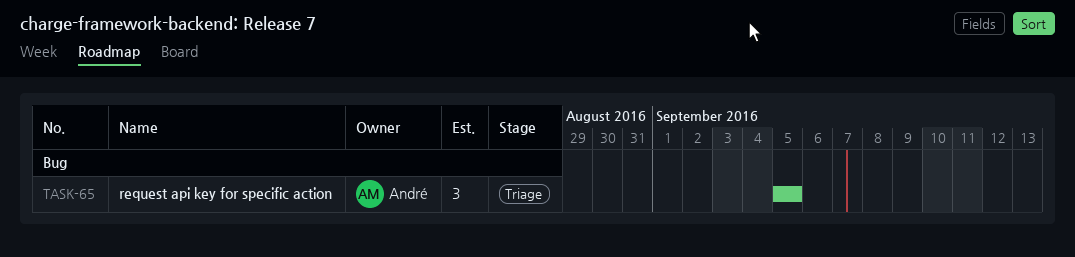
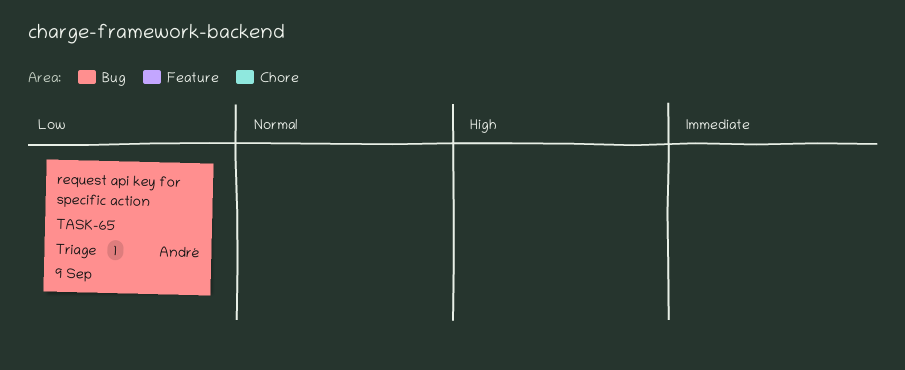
TASK-65, estimate: 3 -> 1
TASK-65, due: Sep 5 -> Sep 9

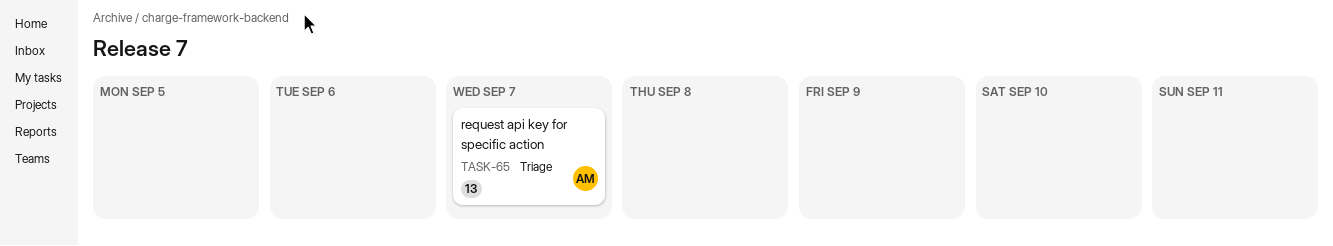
TASK-65, estimate: 1 -> 13
TASK-65, due: Sep 9 -> Sep 7

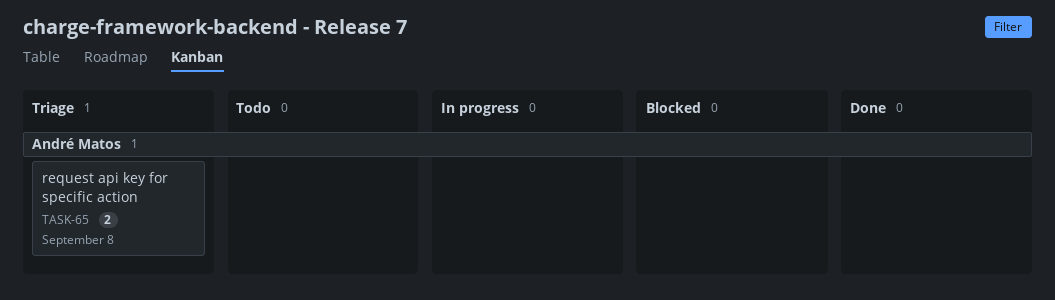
TASK-65, estimate: 13 -> 2
TASK-65, due: Sep 7 -> Sep 8

